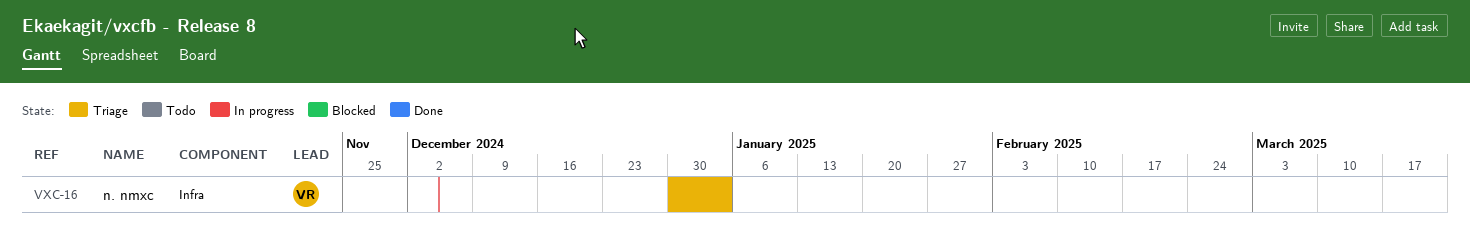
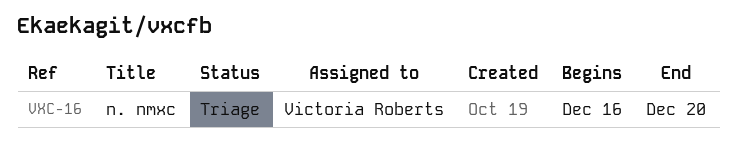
VXC-16, start: Dec 30 -> Dec 16
VXC-16, due: Jan 3 -> Dec 20

